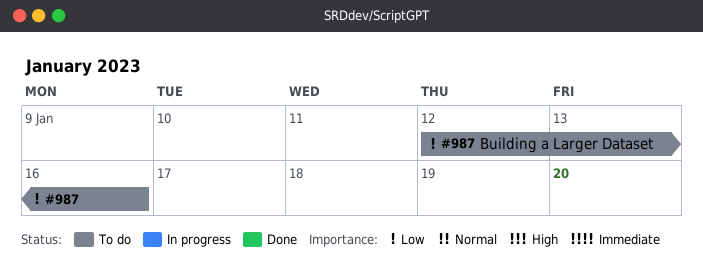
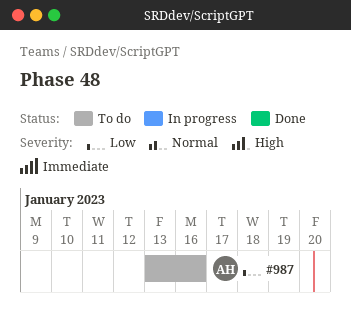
#987, start: Jan 12 -> Jan 13

